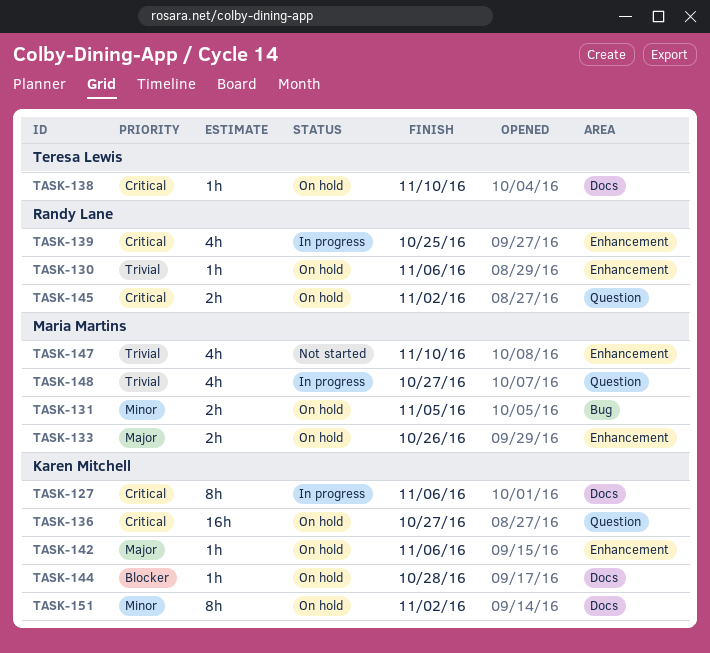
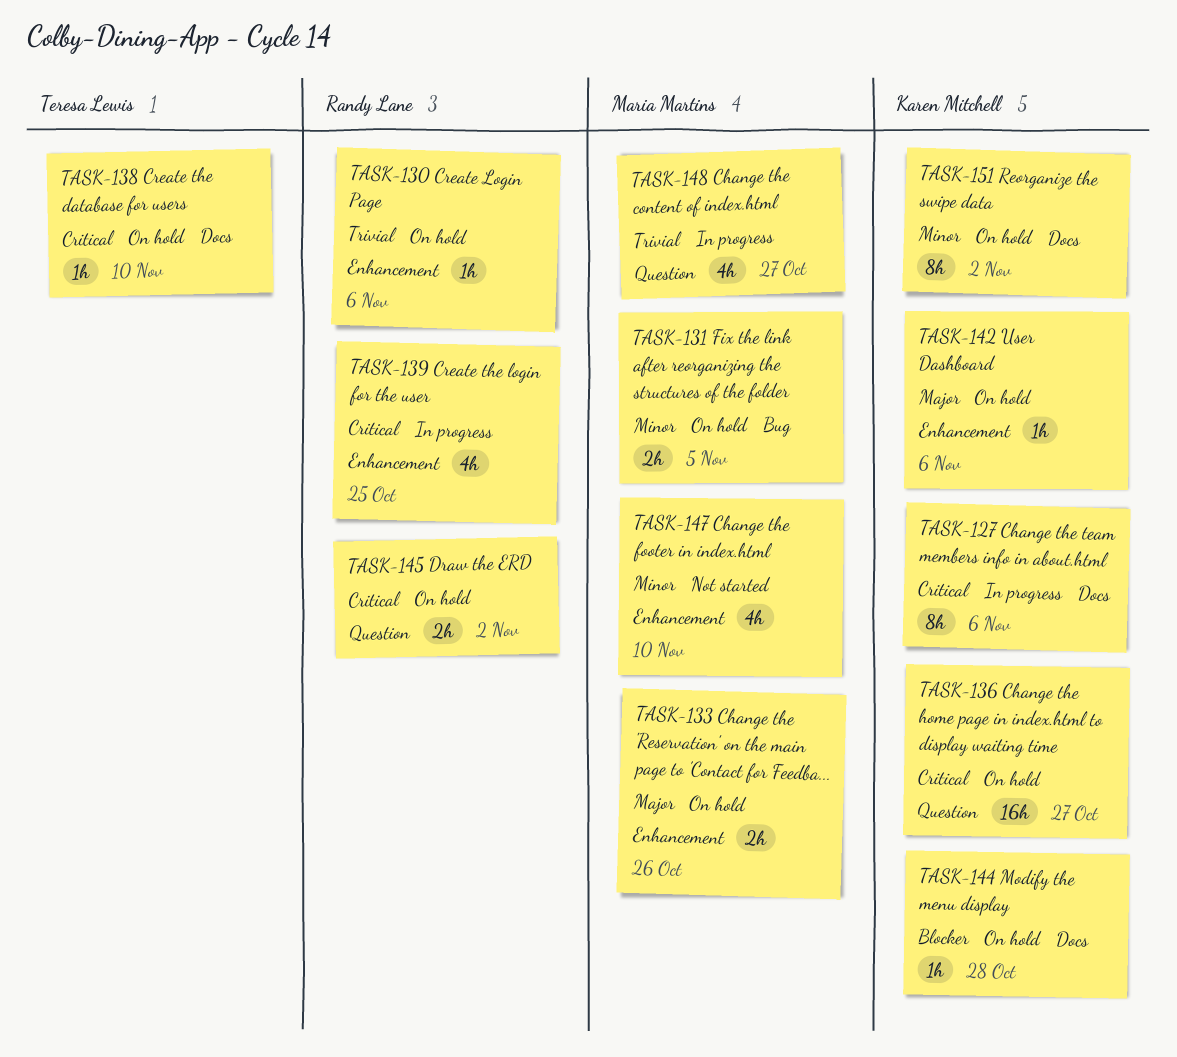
TASK-147, priority: Trivial -> Minor

